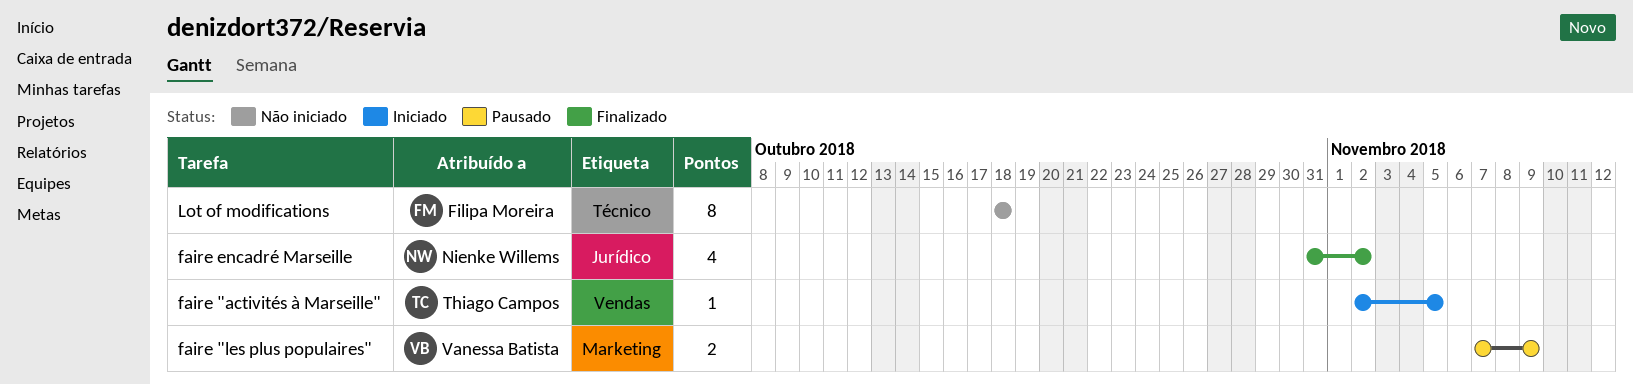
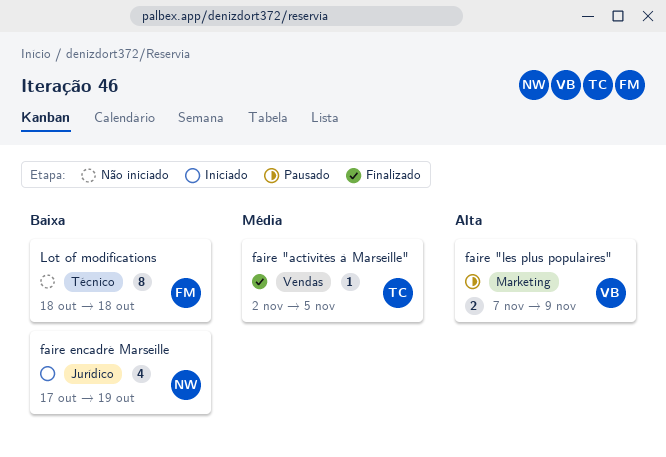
faire "activités à Marseille", status: Iniciado -> Finalizado
faire encadré Marseille, status: Finalizado -> Iniciado
faire encadré Marseille, start: Oct 31 -> Oct 17
faire encadré Marseille, due: Nov 2 -> Oct 19

